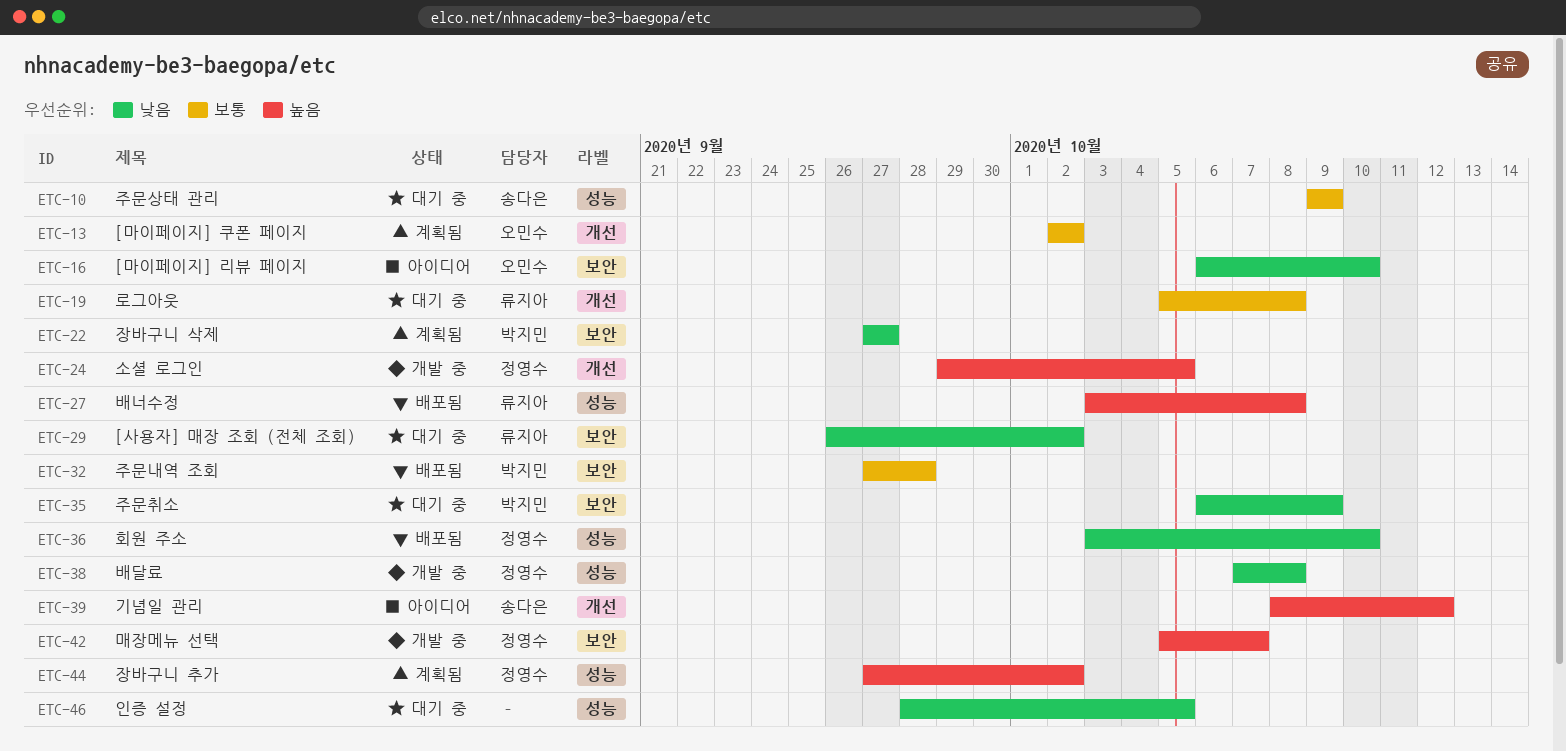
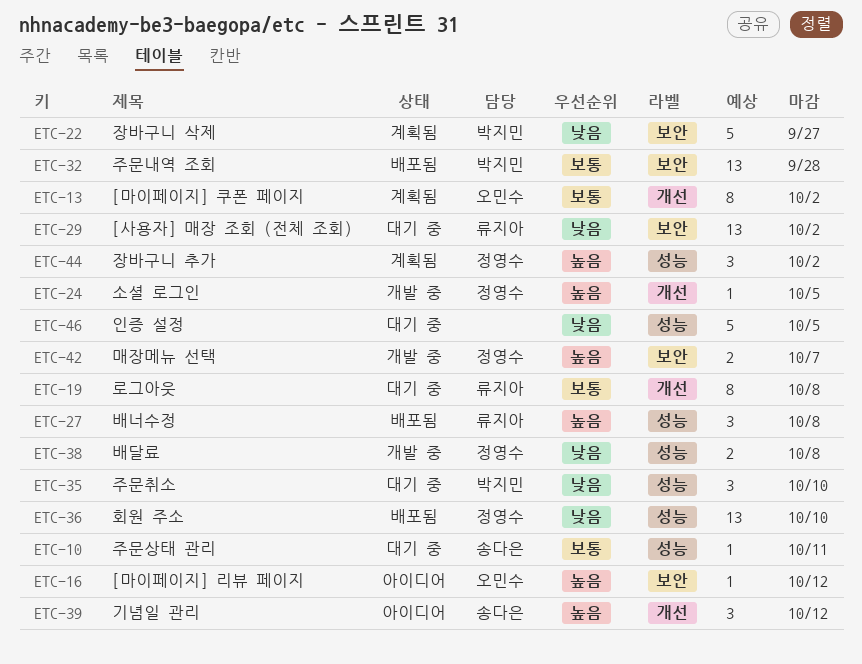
ETC-10, due: Oct 9 -> Oct 11
ETC-16, priority: 낮음 -> 높음
ETC-16, due: Oct 10 -> Oct 12
ETC-35, label: 보안 -> 성능
ETC-35, due: Oct 9 -> Oct 10

